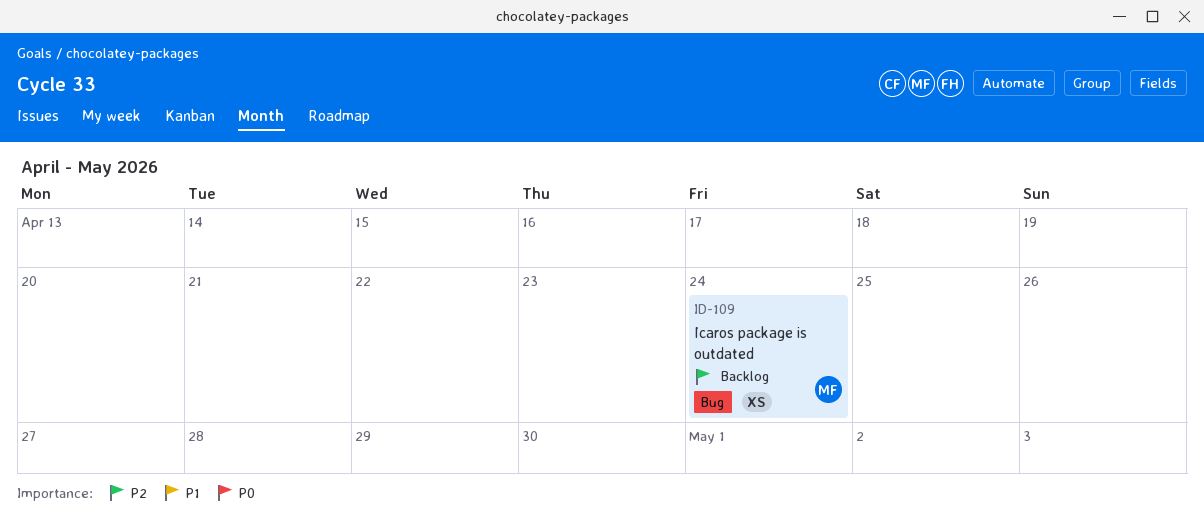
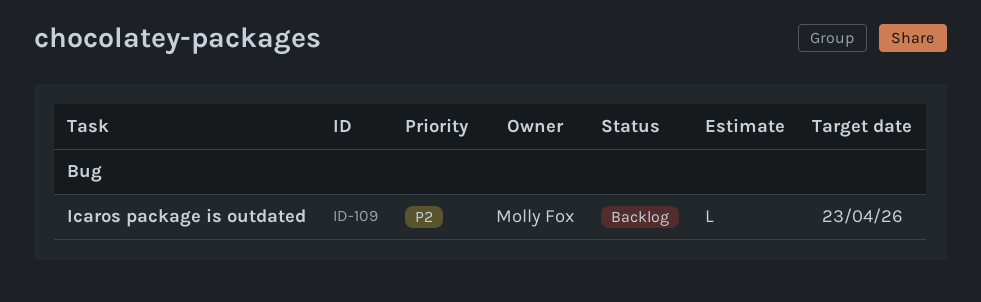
ID-109, estimate: XS -> L
ID-109, due: Apr 24 -> Apr 23

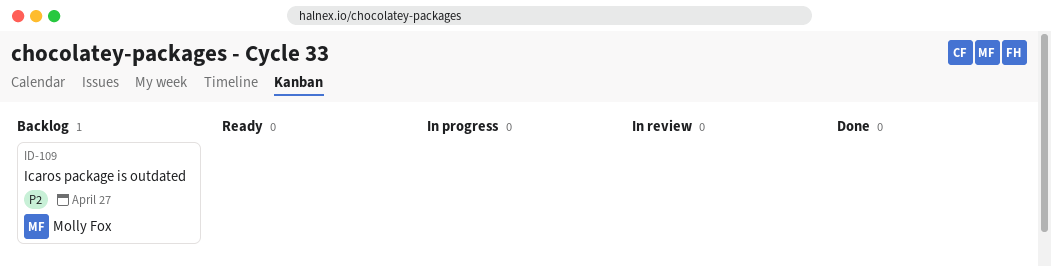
ID-109, due: Apr 23 -> Apr 27

